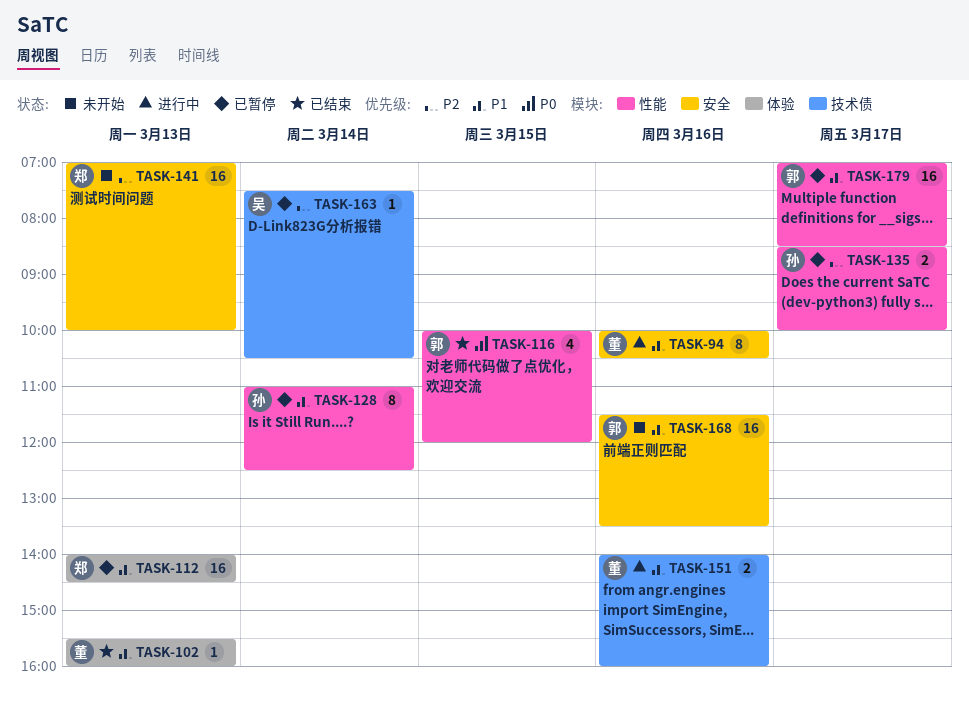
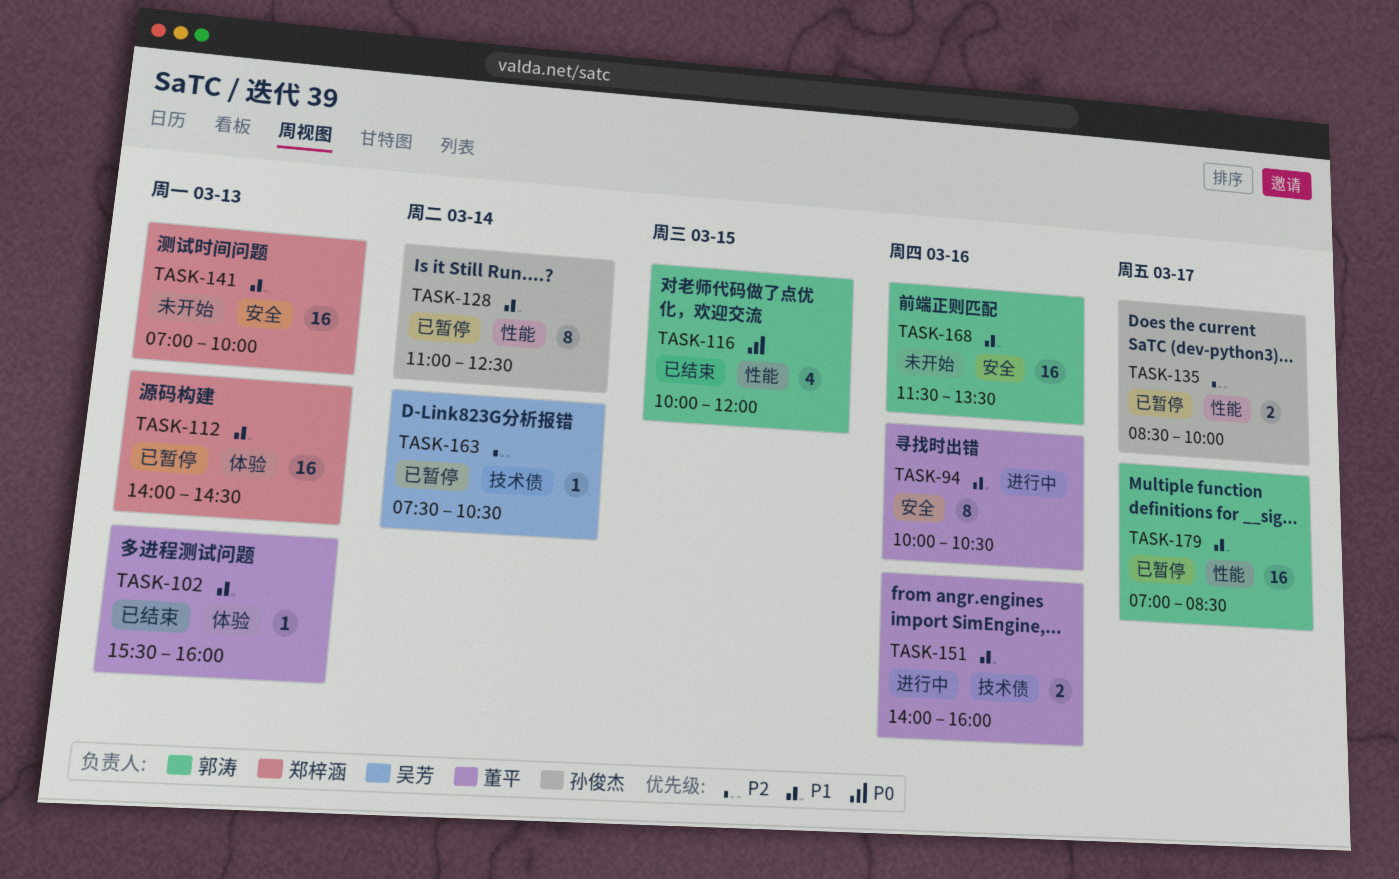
TASK-141, priority: P2 -> P1

